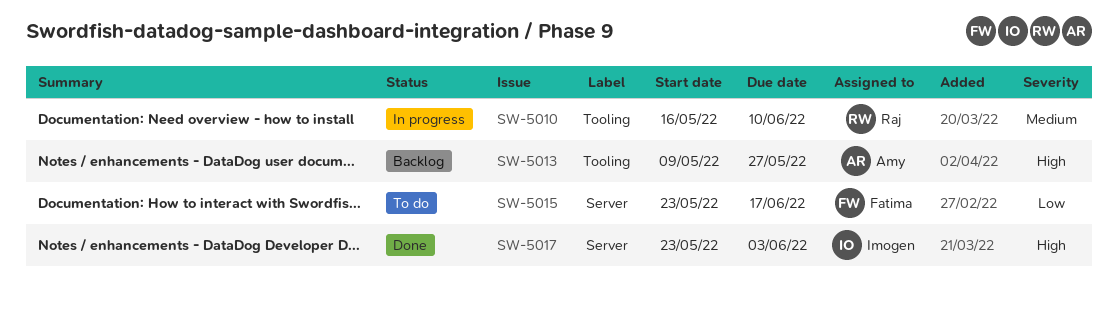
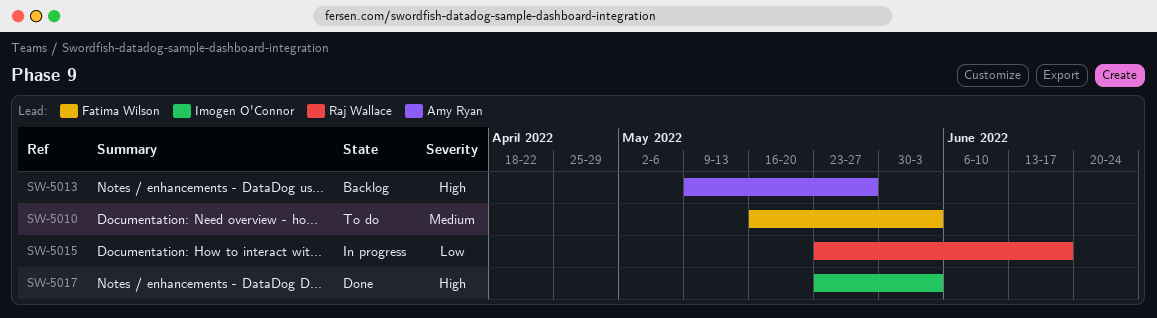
SW-5010, status: In progress -> To do
SW-5010, owner: Raj Wallace -> Fatima Wilson
SW-5010, due: Jun 10 -> Jun 3
SW-5015, status: To do -> In progress
SW-5015, owner: Fatima Wilson -> Raj Wallace

